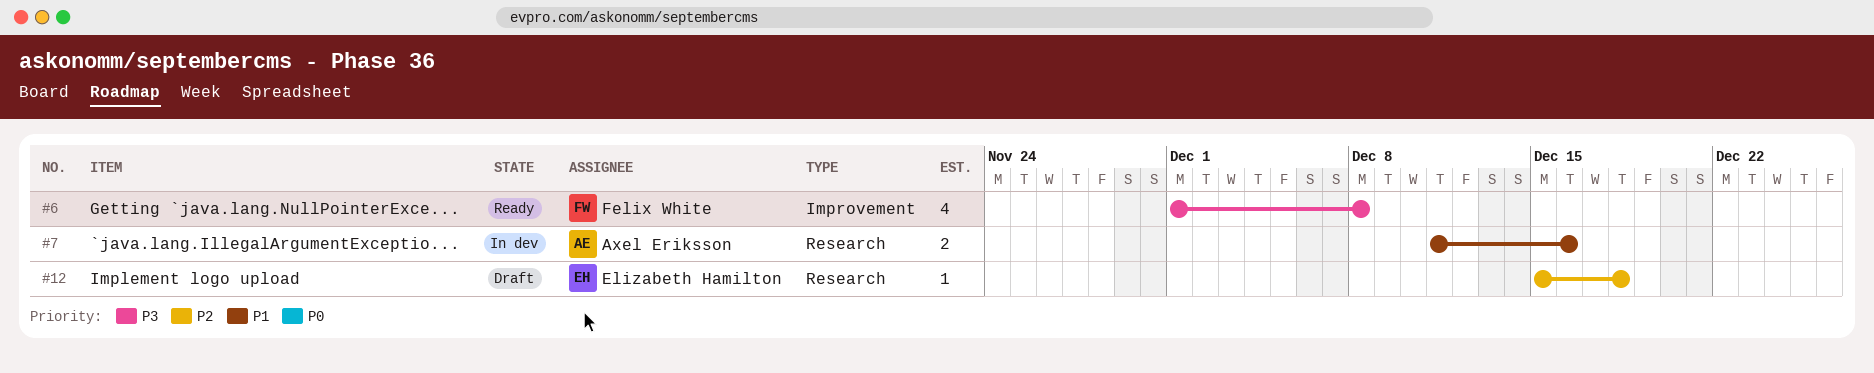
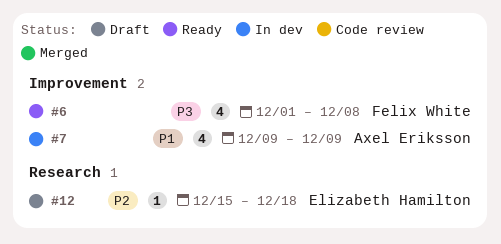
#7, label: Research -> Improvement
#7, estimate: 2 -> 4
#7, start: Dec 11 -> Dec 9
#7, due: Dec 16 -> Dec 9

